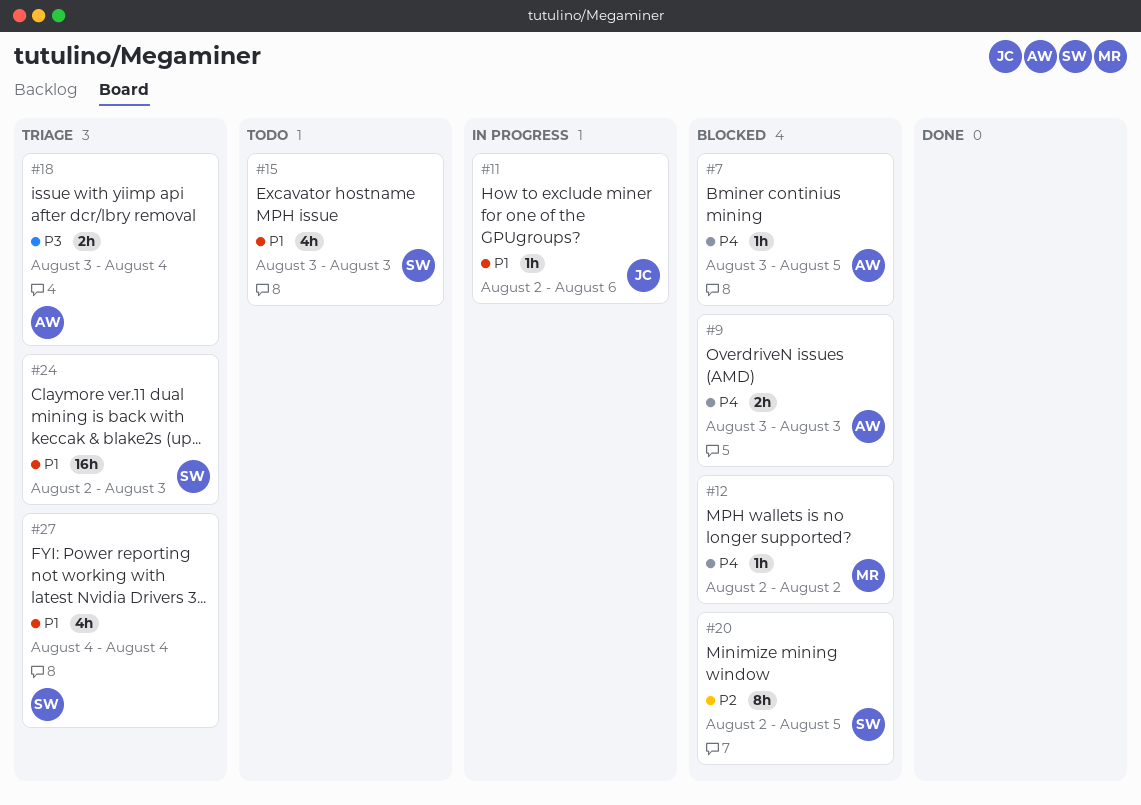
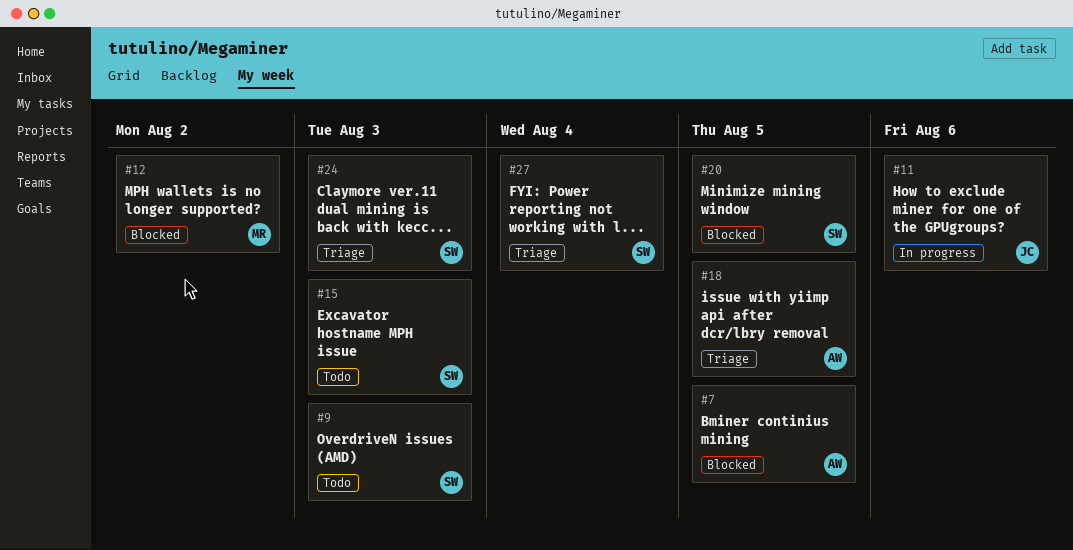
#9, status: Blocked -> Todo
#9, owner: AW -> SW
#18, due: Aug 4 -> Aug 5

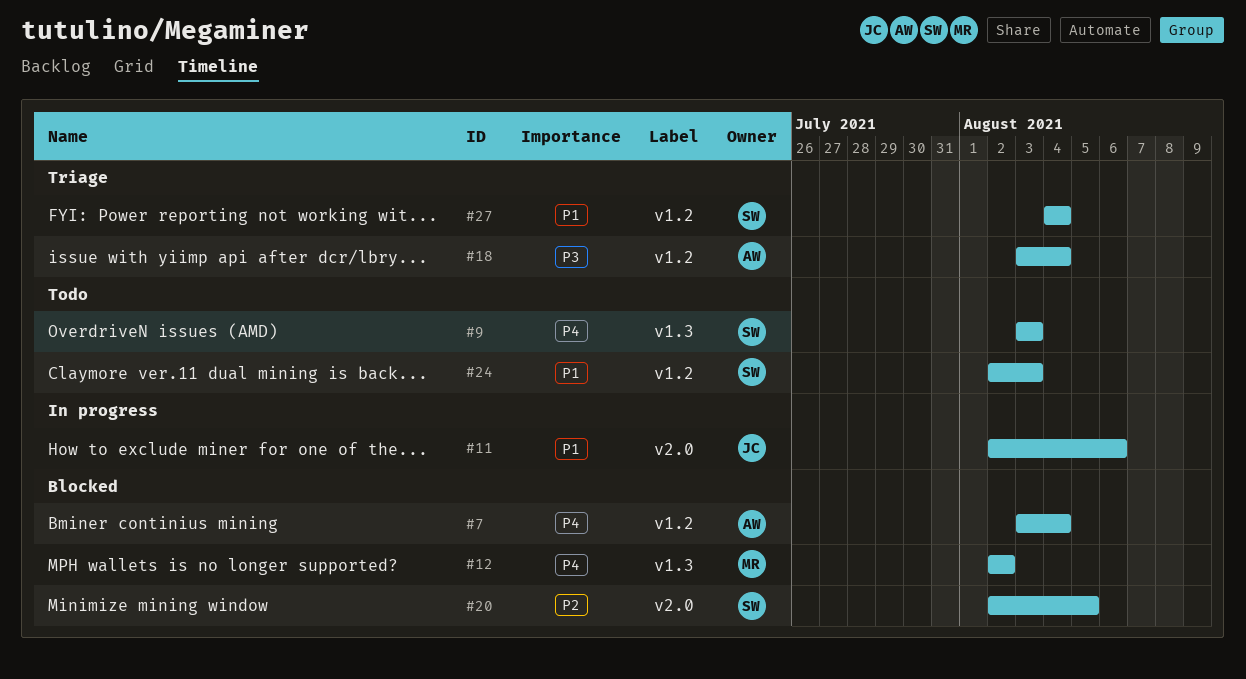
#7, due: Aug 5 -> Aug 4
#15: present -> none
#18, due: Aug 5 -> Aug 4
#24, status: Triage -> Todo

